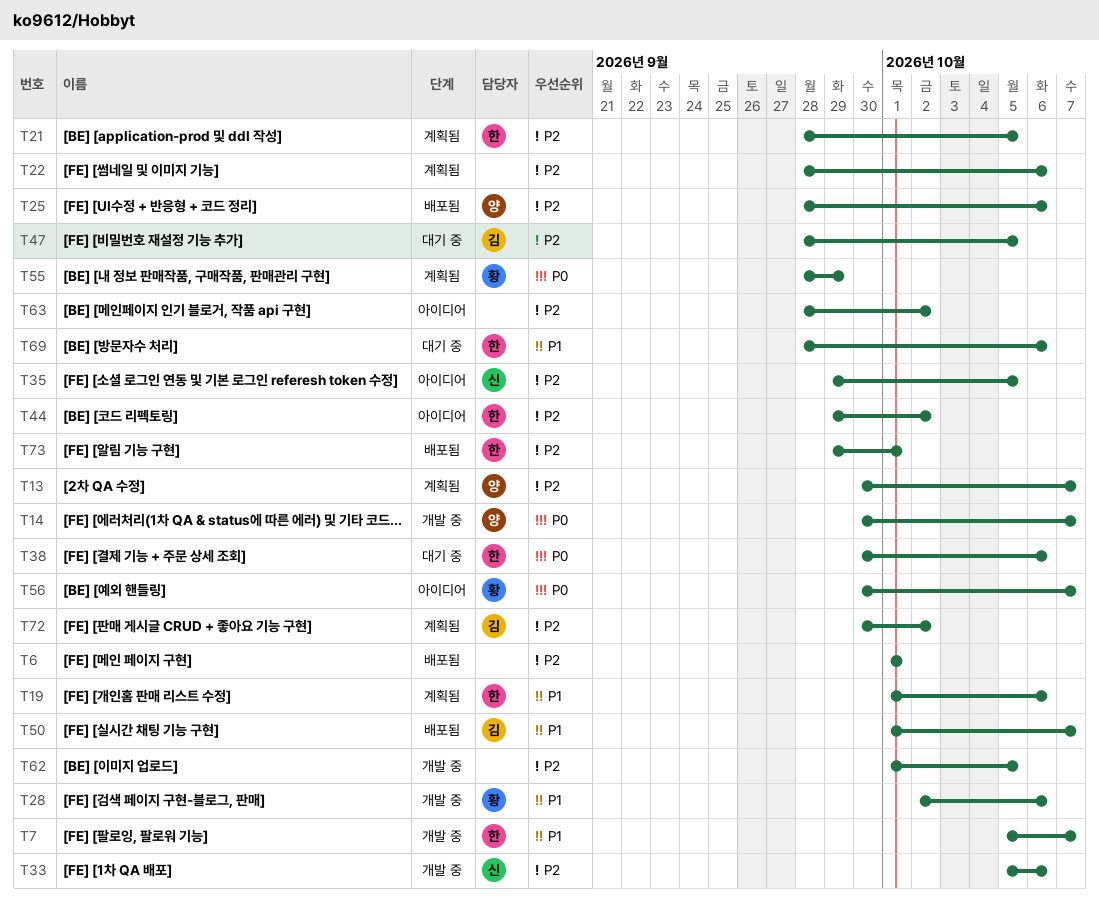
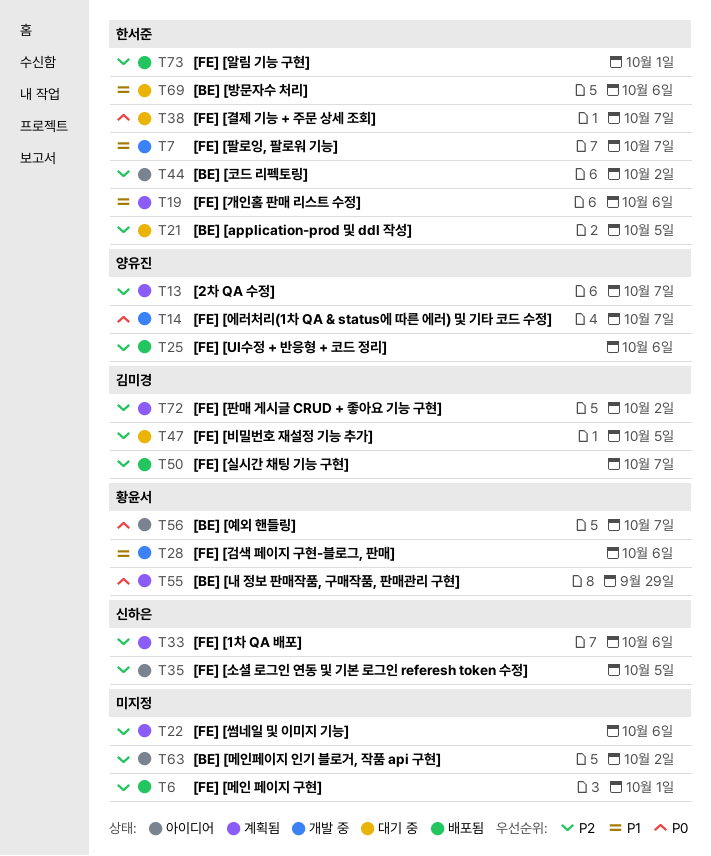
T21, status: 계획됨 -> 대기 중
T33, status: 개발 중 -> 계획됨
T38, due: Oct 6 -> Oct 7
T50, priority: P1 -> P2
T62: present -> none

